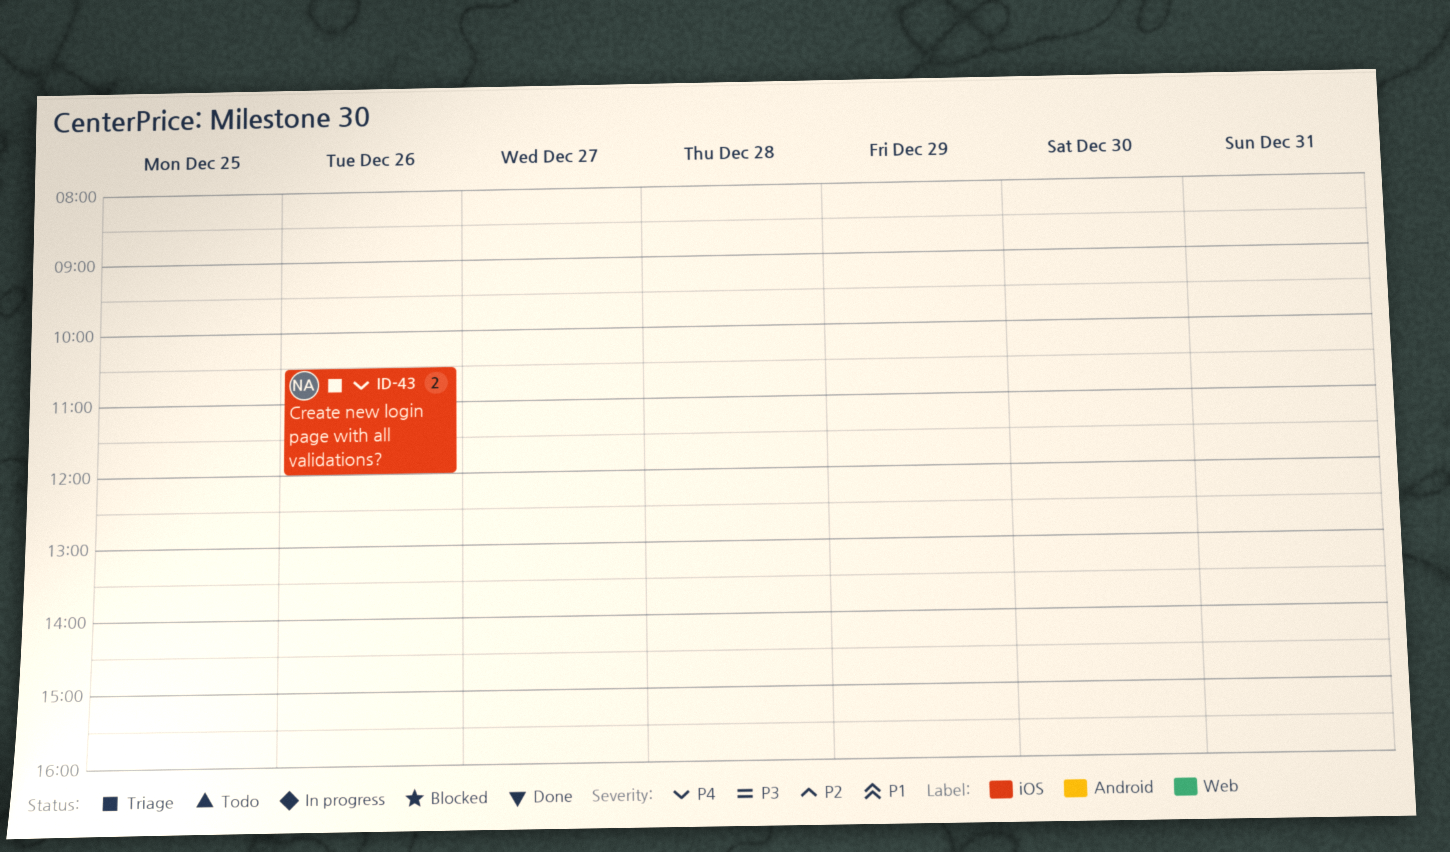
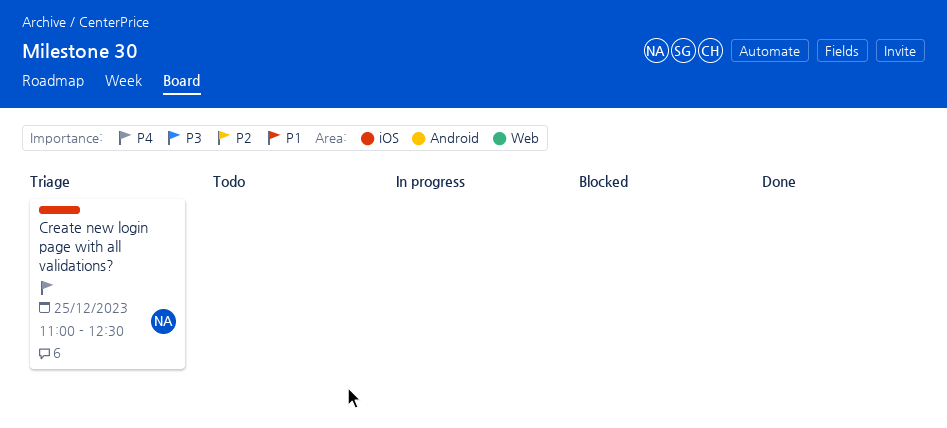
Create new login page with all validations?, day: Dec 26 -> Dec 25
Create new login page with all validations?, begins: 10:30 -> 11:00
Create new login page with all validations?, ends: 12:00 -> 12:30

